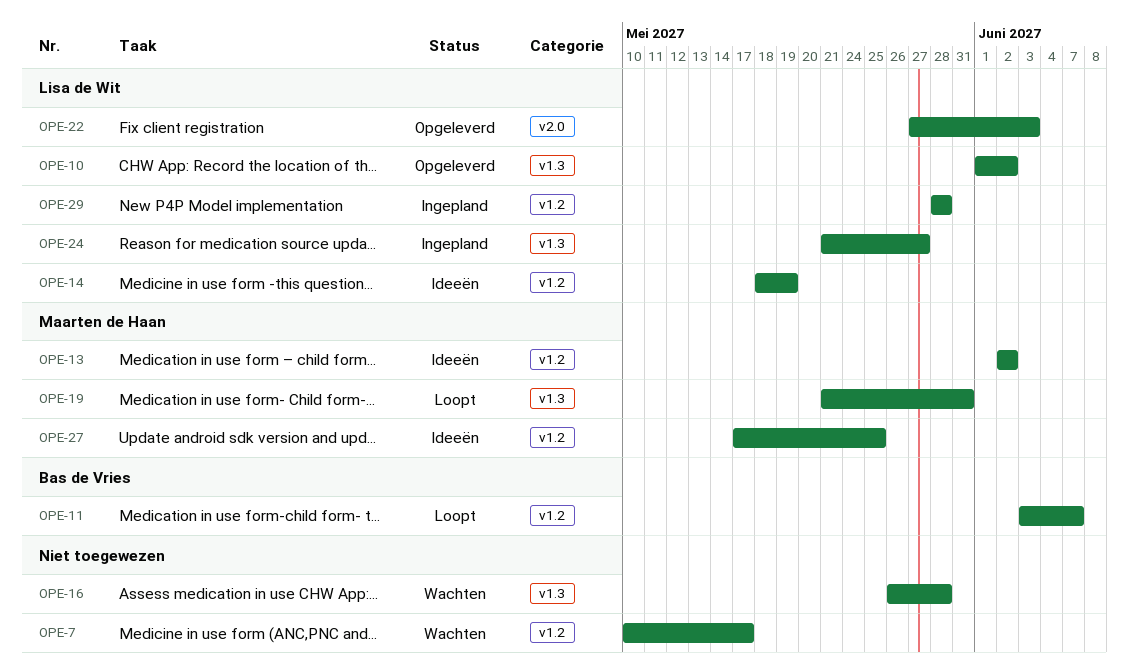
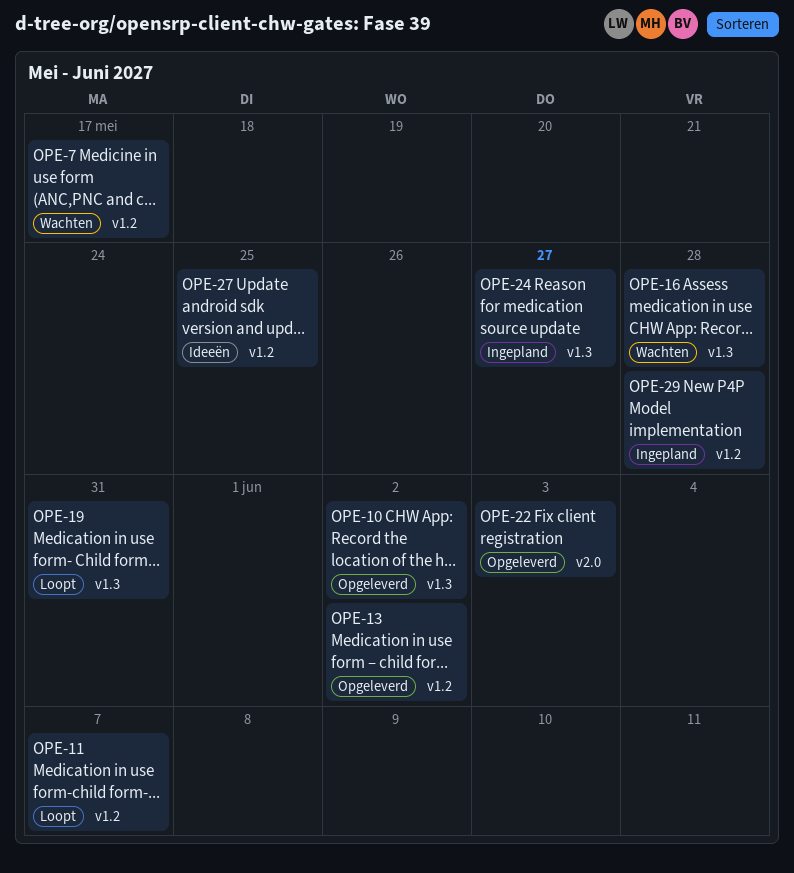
OPE-13, status: Ideeën -> Opgeleverd
OPE-14: present -> none

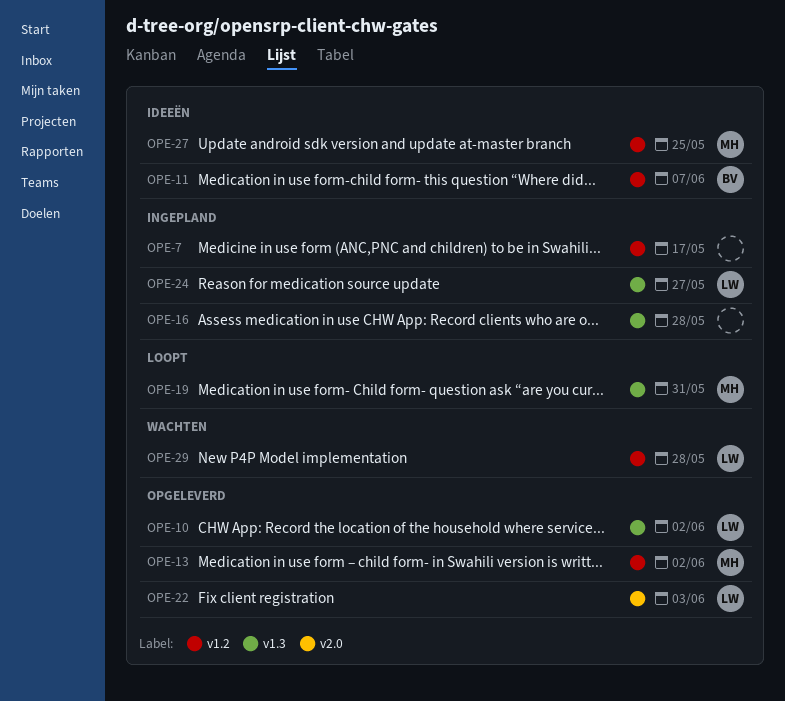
OPE-7, status: Wachten -> Ingepland
OPE-11, status: Loopt -> Ideeën
OPE-16, status: Wachten -> Ingepland
OPE-29, status: Ingepland -> Wachten

